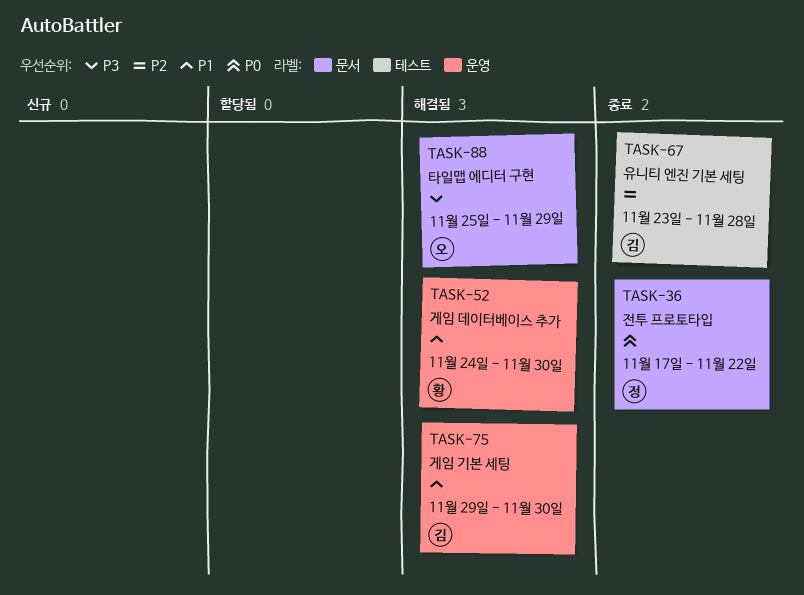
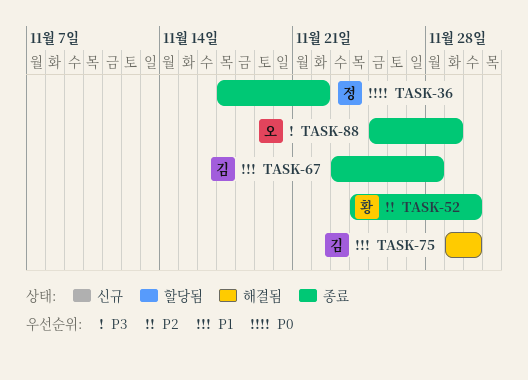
TASK-52, status: 해결됨 -> 종료
TASK-52, priority: P1 -> P2
TASK-67, priority: P2 -> P1
TASK-88, status: 해결됨 -> 종료

